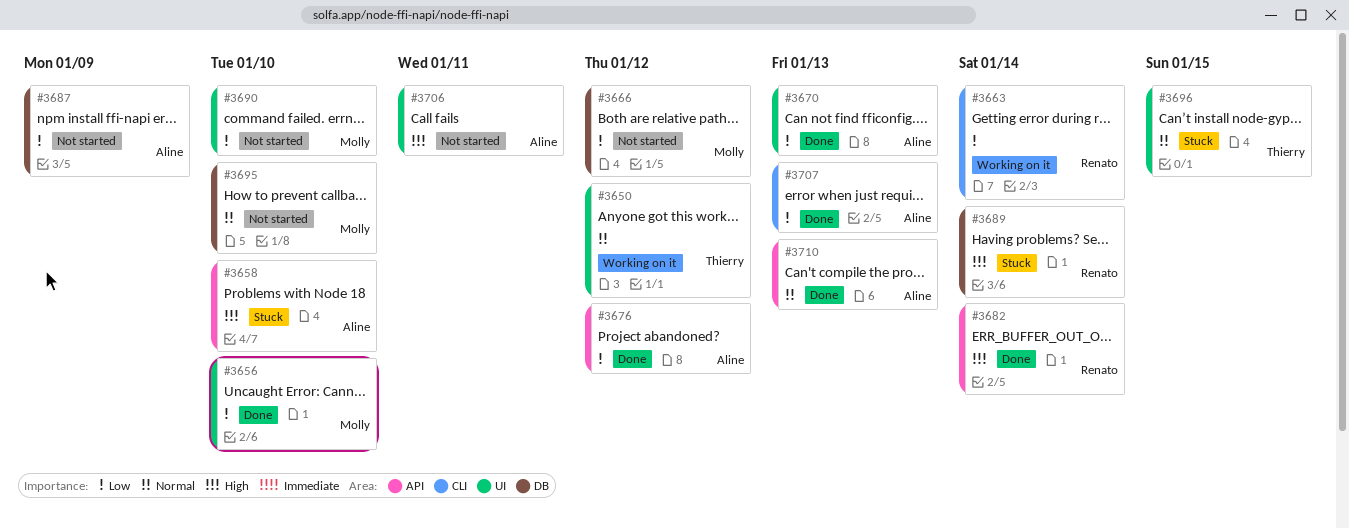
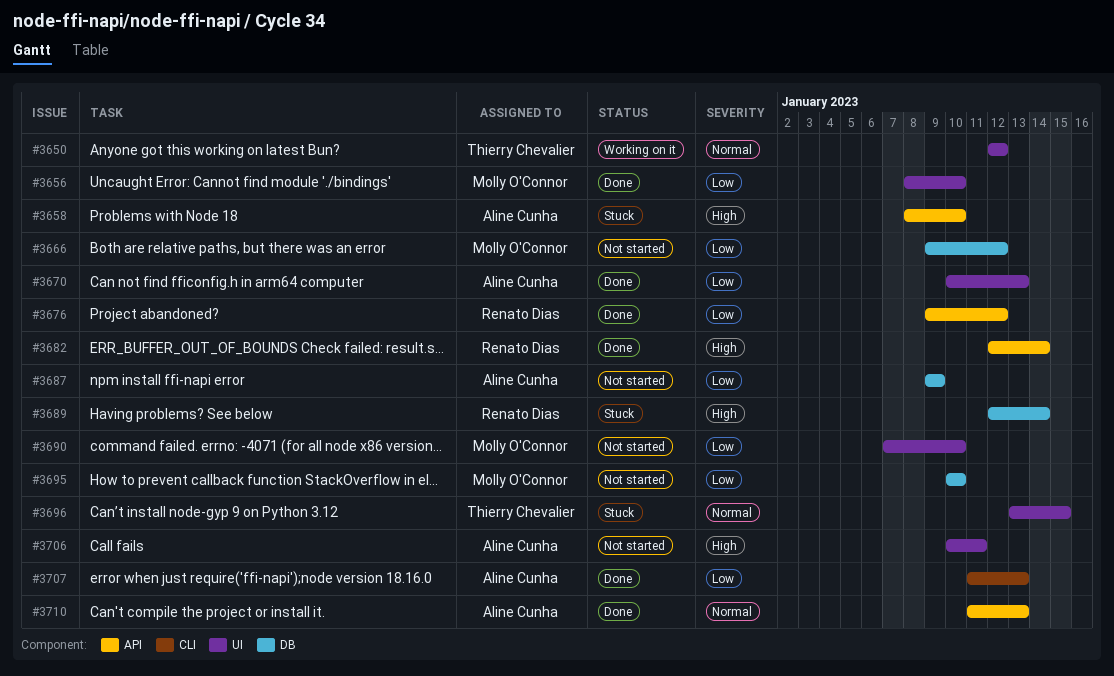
#3663: present -> none
#3676, owner: Aline Cunha -> Renato Dias
#3695, priority: Normal -> Low

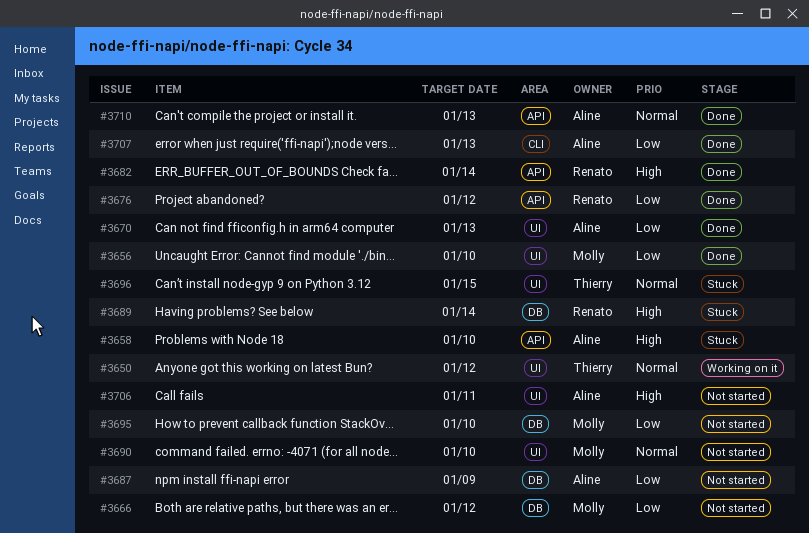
#3690, priority: Low -> Normal

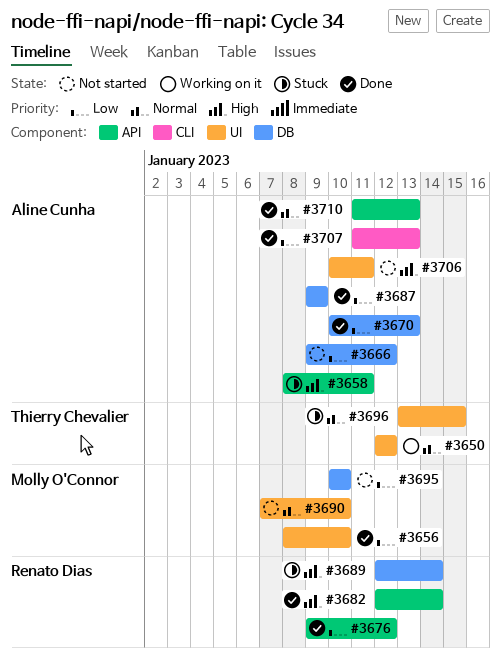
#3658, due: Jan 10 -> Jan 11
#3666, owner: Molly O'Connor -> Aline Cunha
#3670, label: UI -> DB
#3687, status: Not started -> Done

